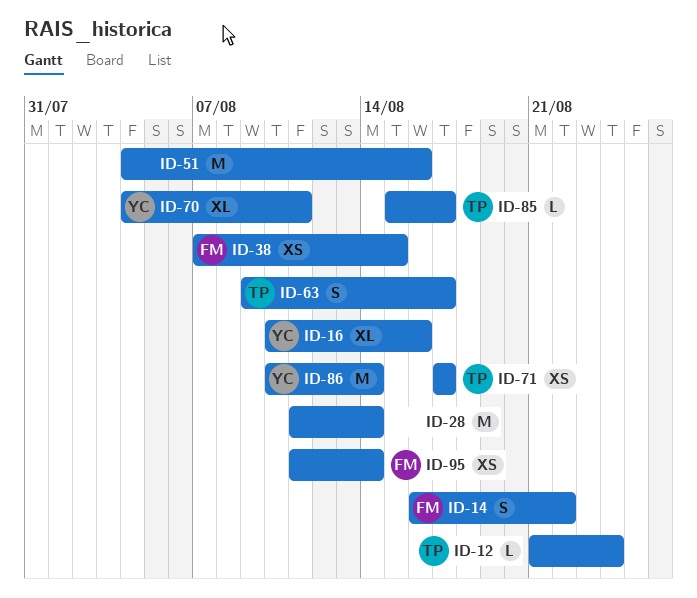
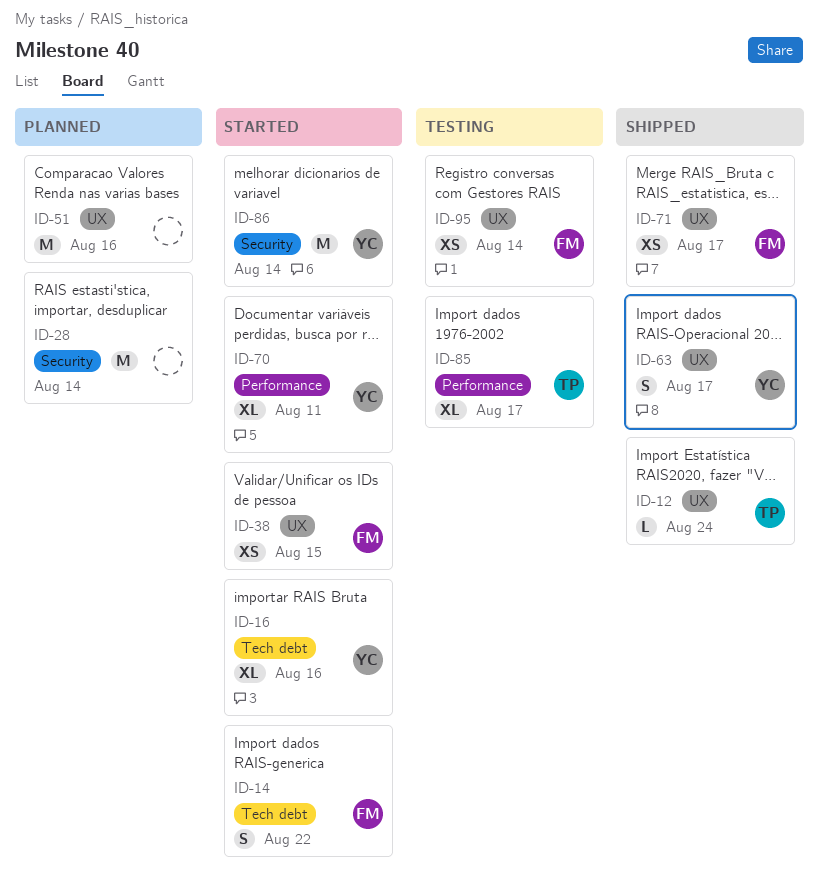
ID-63, owner: TP -> YC
ID-71, owner: TP -> FM
ID-85, estimate: L -> XL

